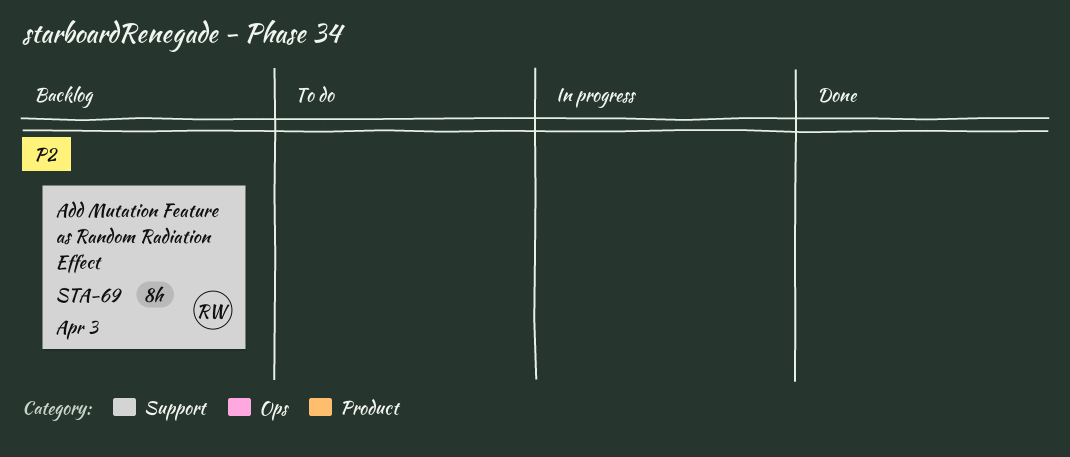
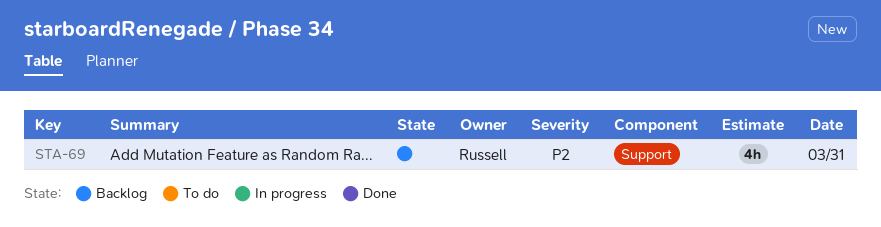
STA-69, estimate: 8h -> 4h
STA-69, day: Apr 3 -> Mar 31

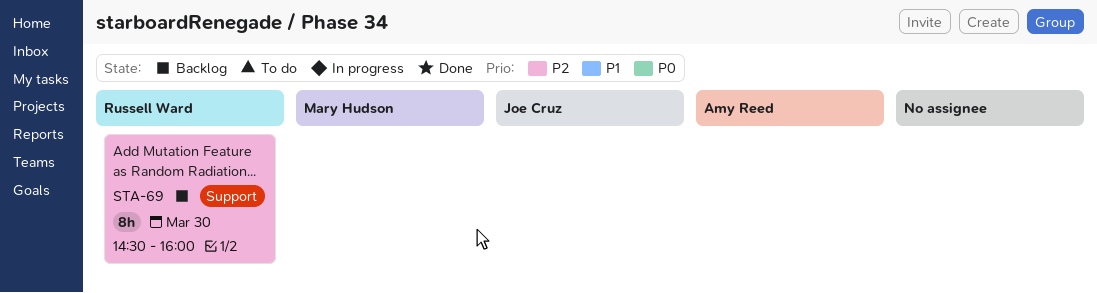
STA-69, estimate: 4h -> 8h
STA-69, day: Mar 31 -> Mar 30

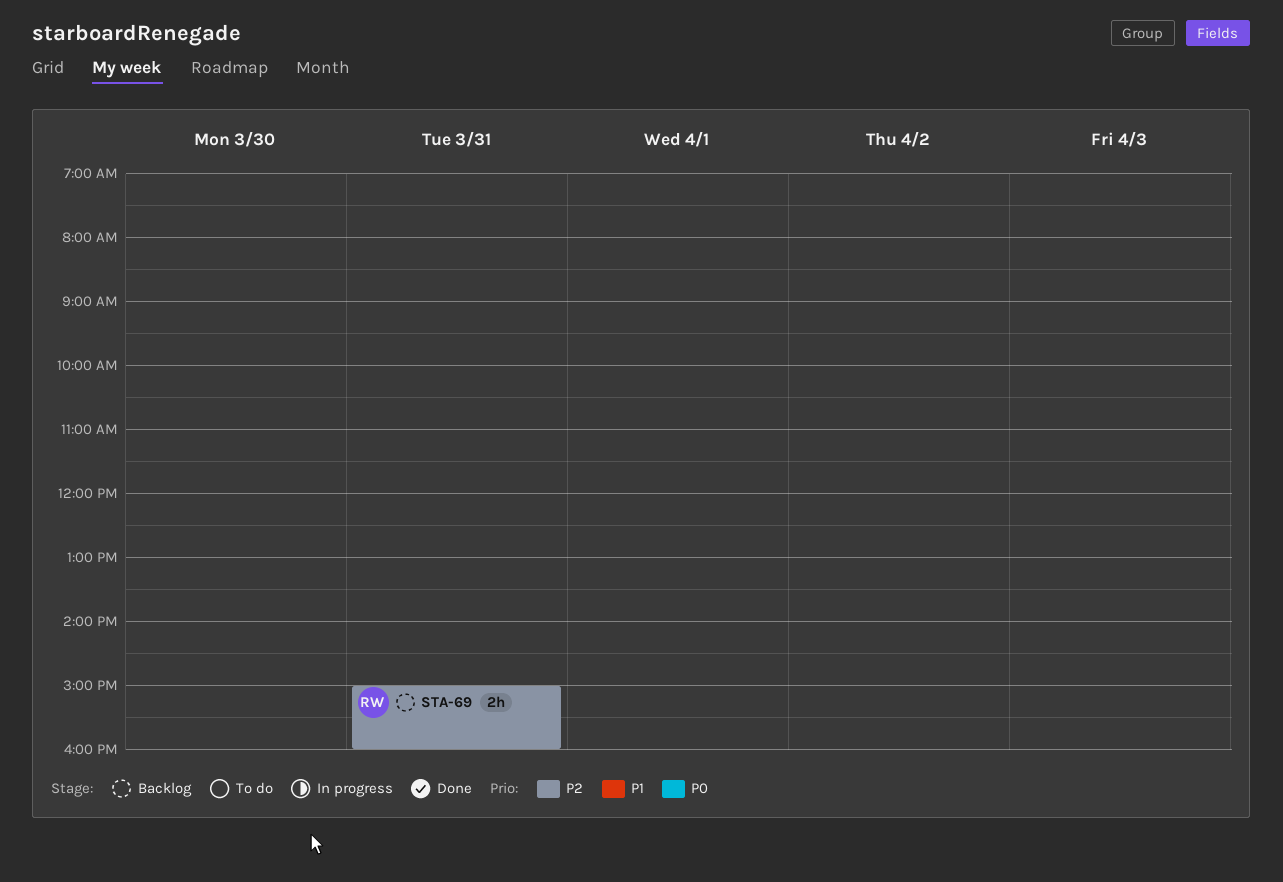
STA-69, estimate: 8h -> 2h
STA-69, day: Mar 30 -> Mar 31
STA-69, begins: 14:30 -> 15:00

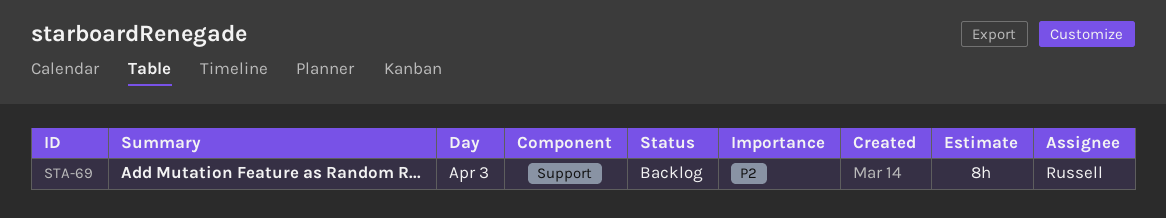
STA-69, estimate: 2h -> 8h
STA-69, day: Mar 31 -> Apr 3

